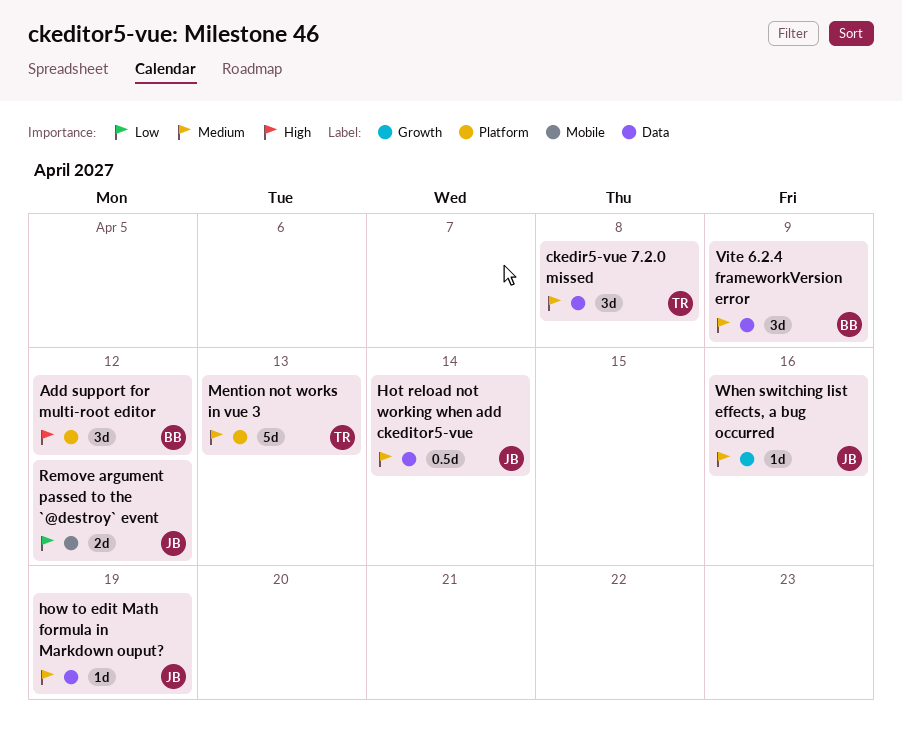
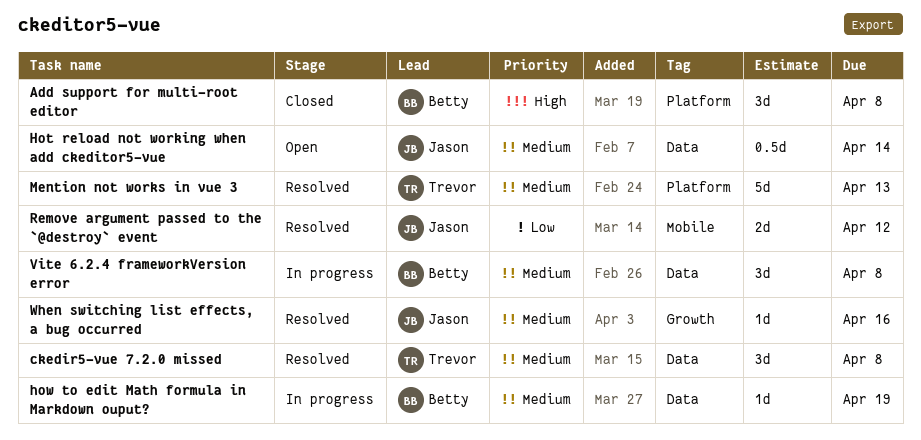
Add support for multi-root editor, due: Apr 12 -> Apr 8
how to edit Math formula in Markdown ouput?, owner: Jason -> Betty
Vite 6.2.4 frameworkVersion error, due: Apr 9 -> Apr 8

